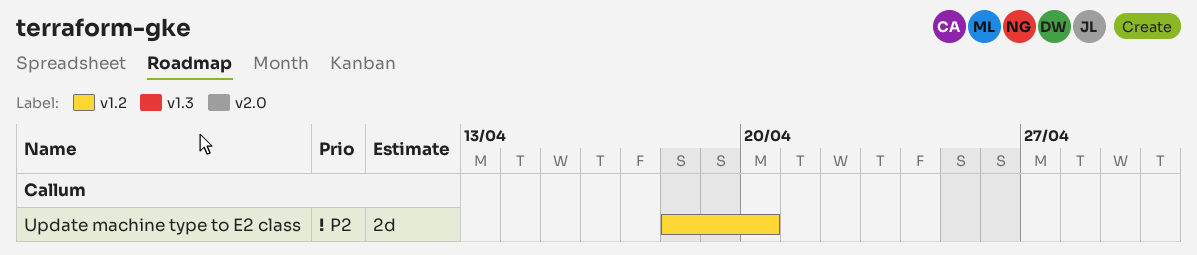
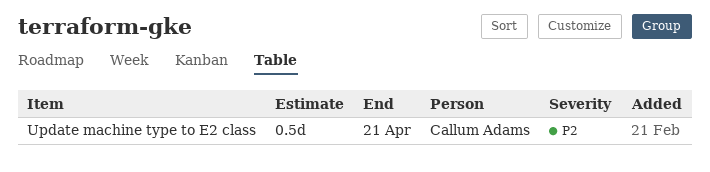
Update machine type to E2 class, estimate: 2d -> 0.5d
Update machine type to E2 class, due: Apr 20 -> Apr 21

